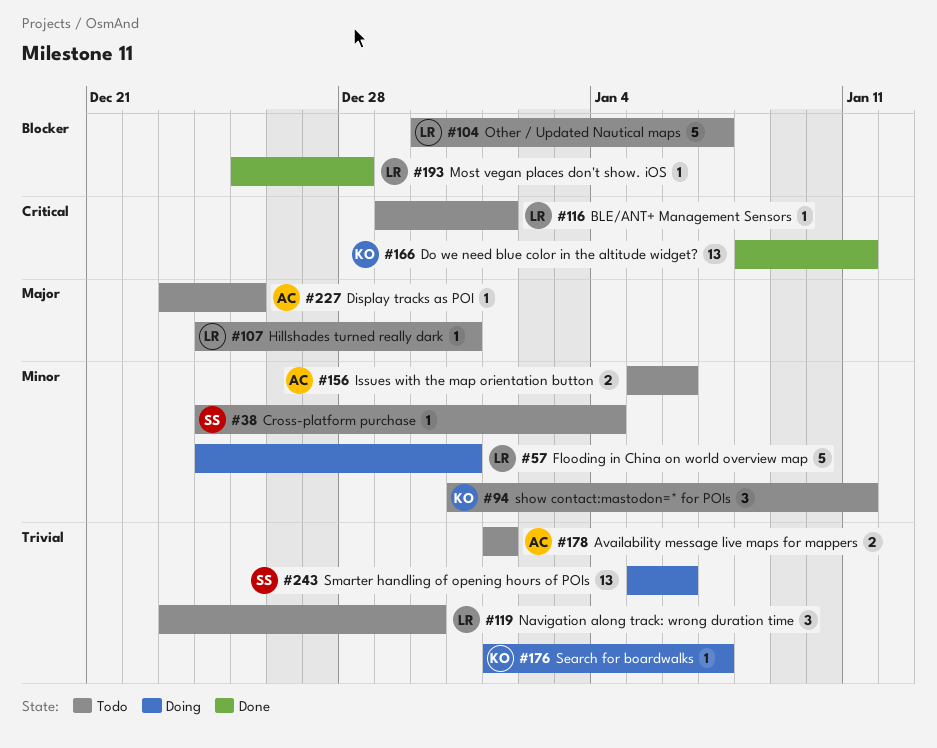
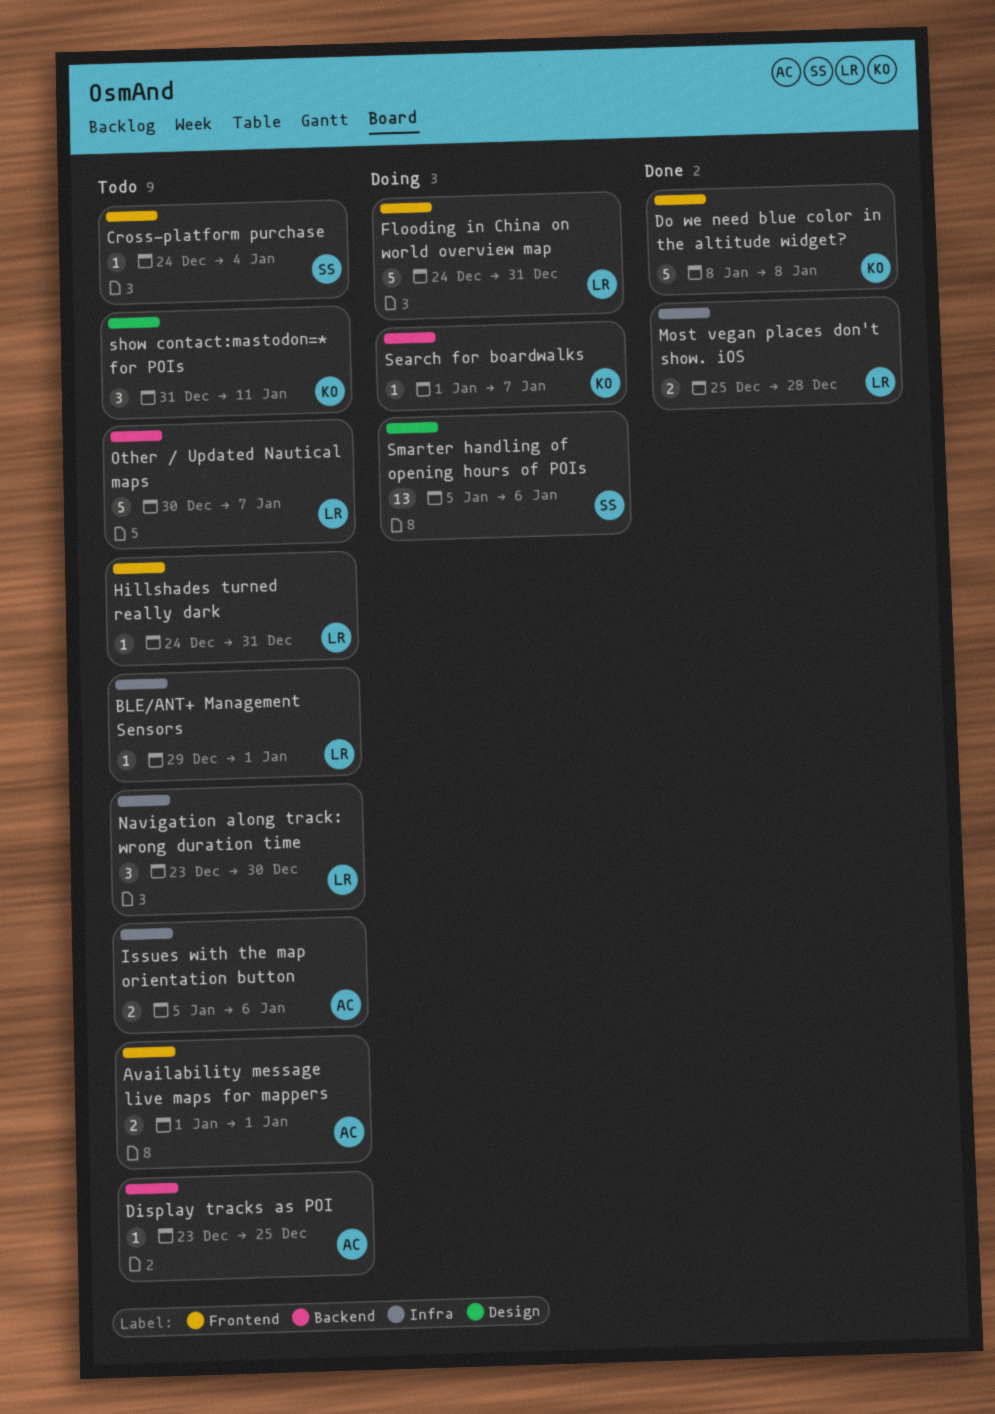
Do we need blue color in the altitude widget?, estimate: 13 -> 5
Do we need blue color in the altitude widget?, due: Jan 11 -> Jan 8
Most vegan places don't show. iOS, estimate: 1 -> 2

